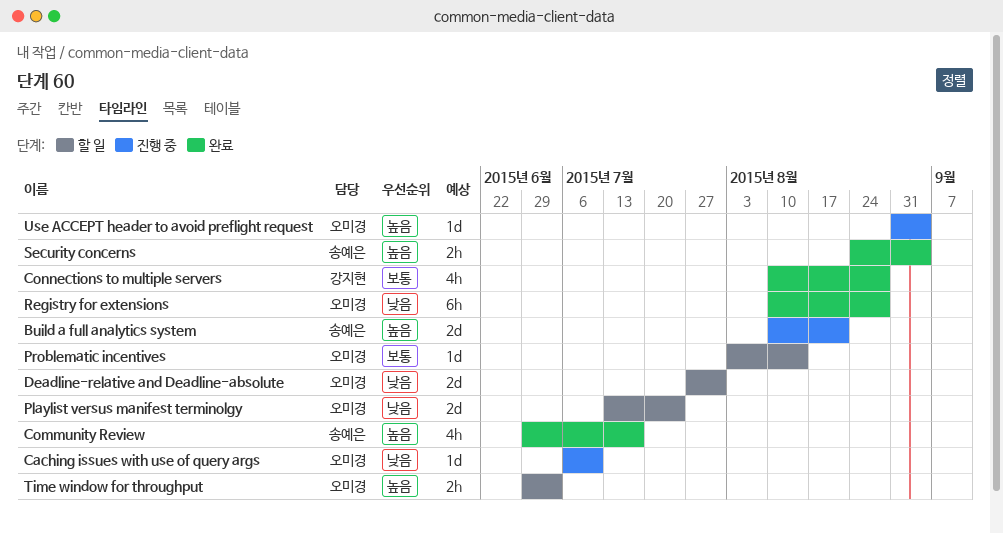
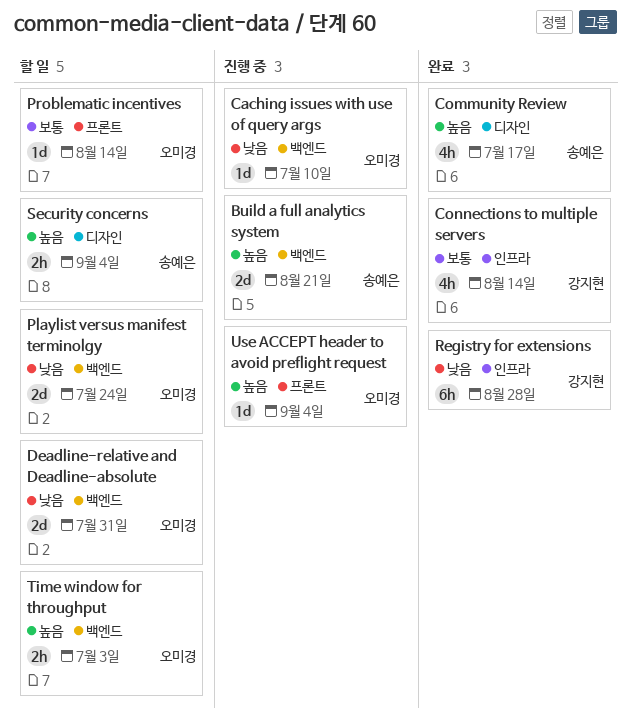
Connections to multiple servers, due: Aug 28 -> Aug 14
Registry for extensions, owner: 오미경 -> 강지현
Security concerns, status: 완료 -> 할 일

